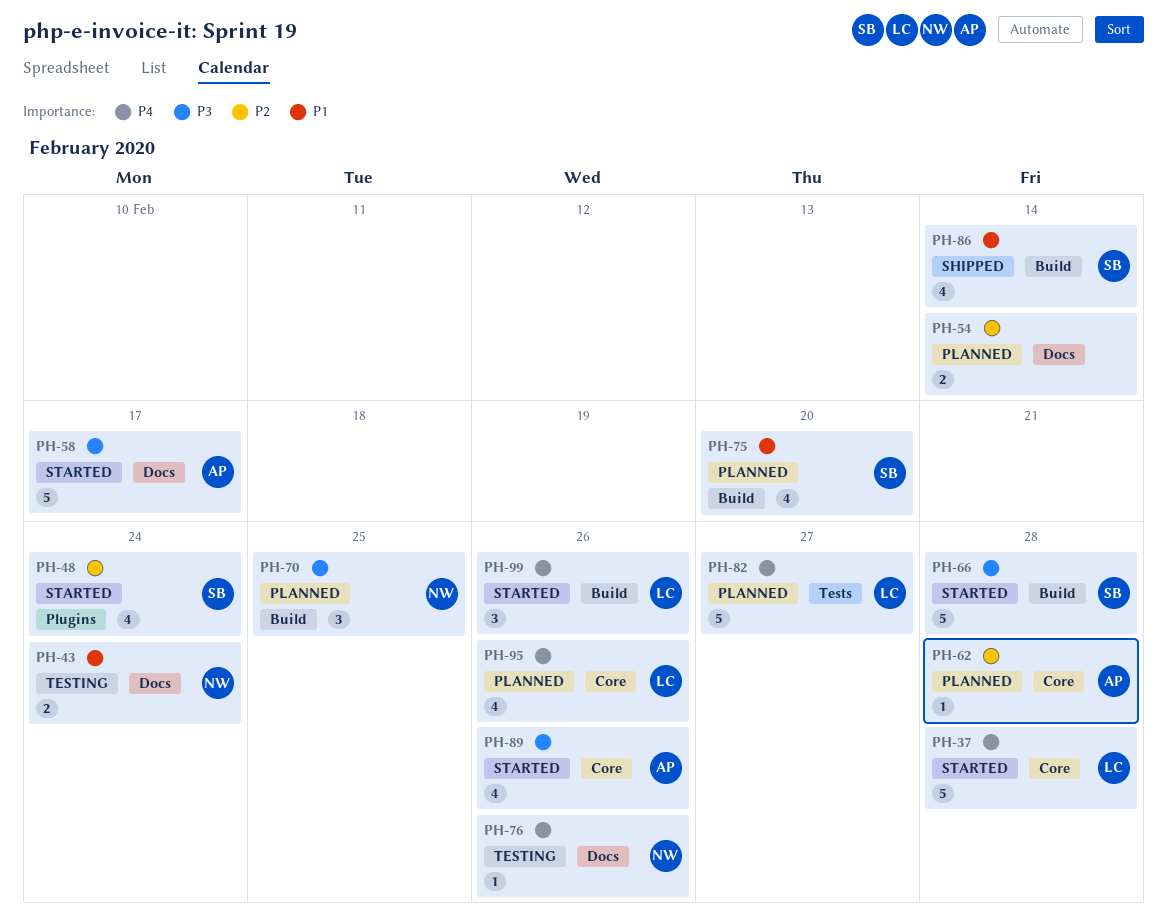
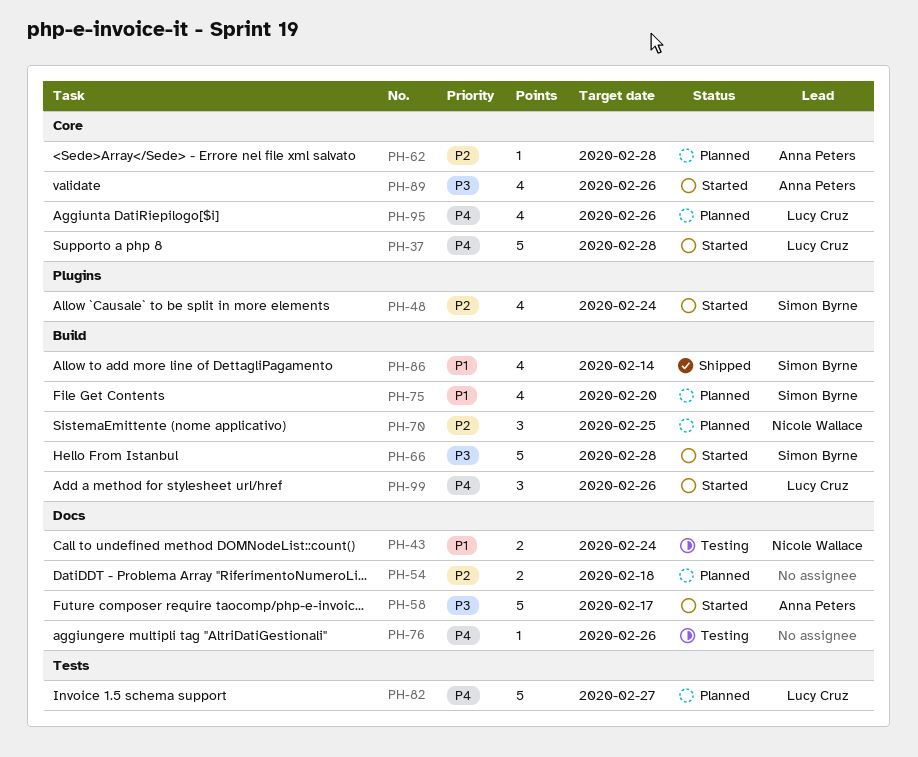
PH-54, due: Feb 14 -> Feb 18
PH-70, priority: P3 -> P2
PH-76, owner: Nicole Wallace -> none

